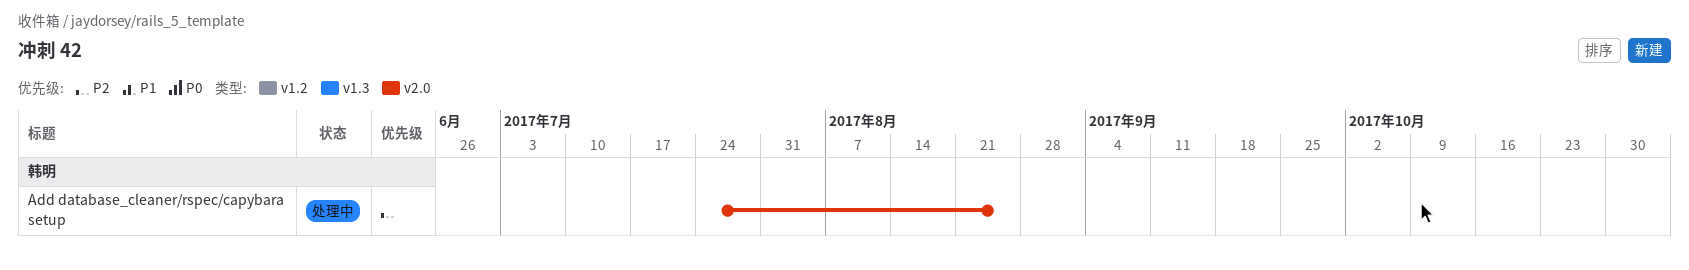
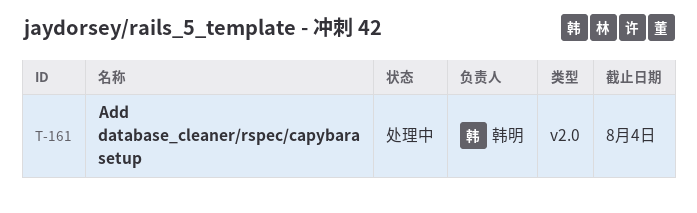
Add database_cleaner/rspec/capybara setup, due: Aug 25 -> Aug 4

